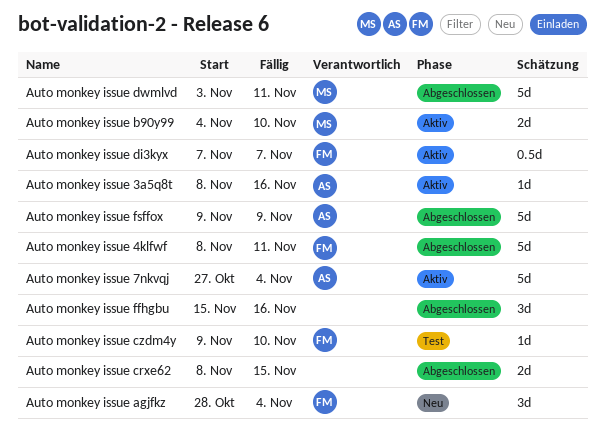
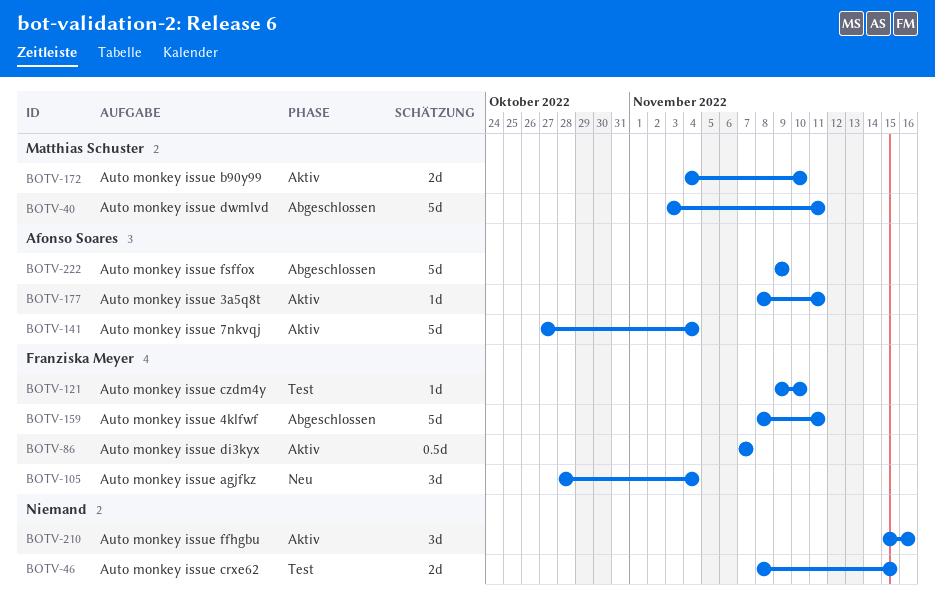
Auto monkey issue 3a5q8t, due: Nov 16 -> Nov 11
Auto monkey issue crxe62, status: Abgeschlossen -> Test
Auto monkey issue ffhgbu, status: Abgeschlossen -> Aktiv

